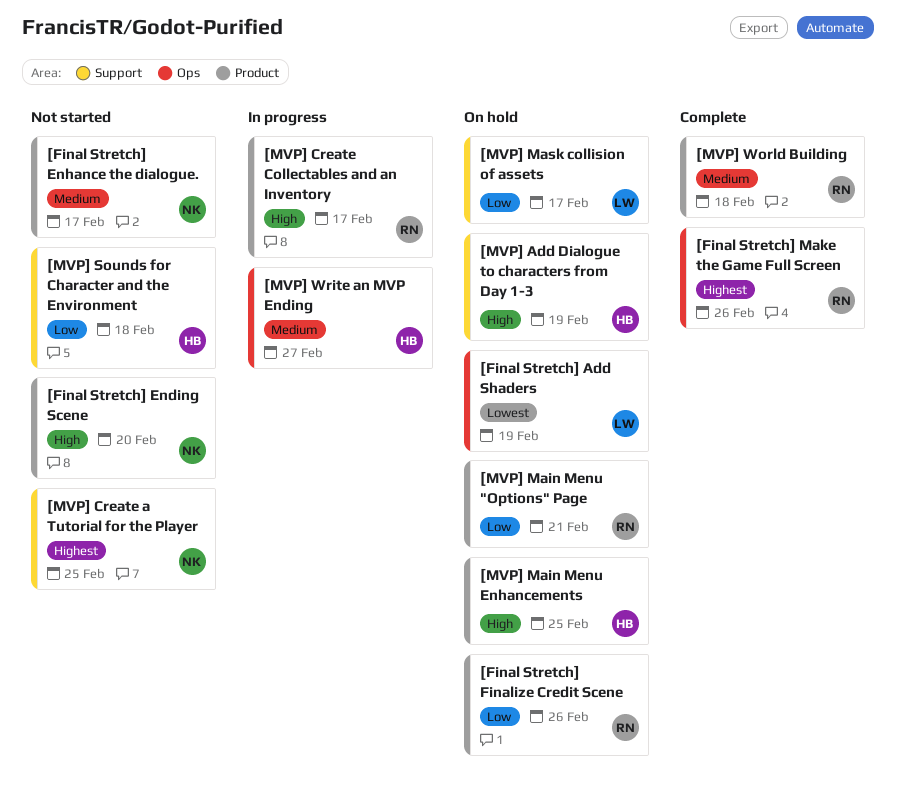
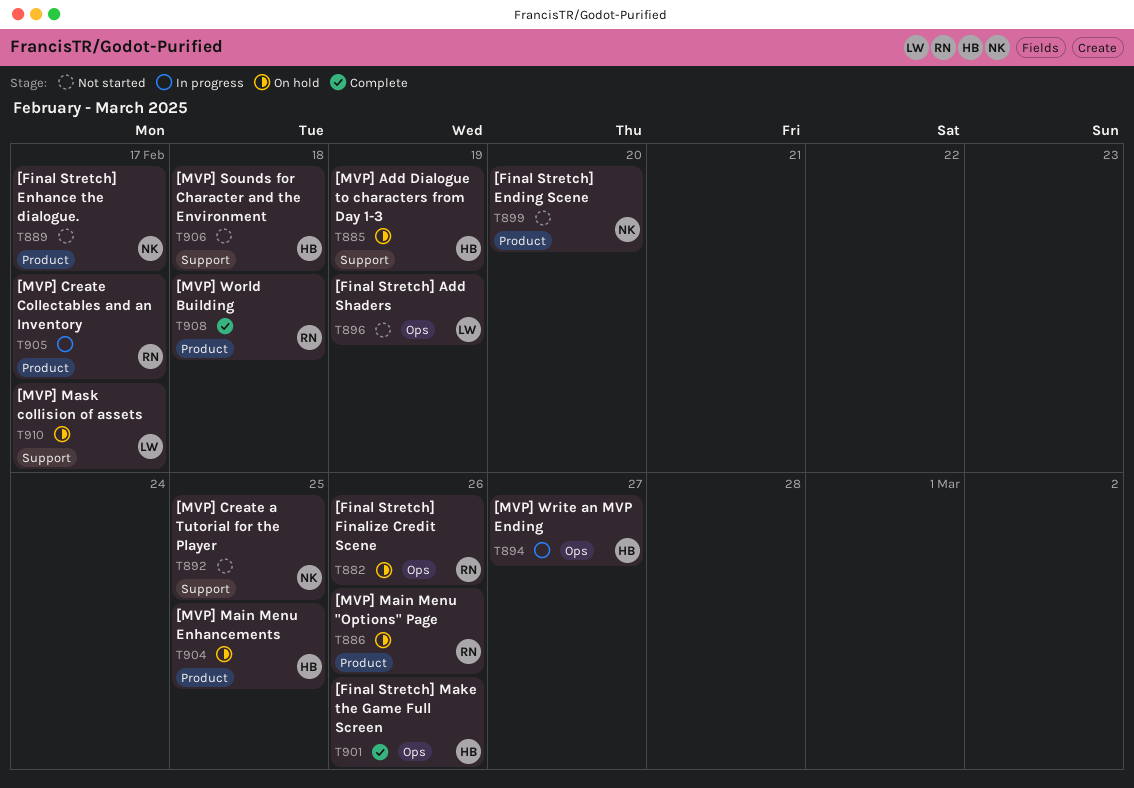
[Final Stretch] Add Shaders, status: On hold -> Not started
[Final Stretch] Finalize Credit Scene, label: Product -> Ops
[Final Stretch] Make the Game Full Screen, owner: RN -> HB
[MVP] Main Menu "Options" Page, due: Feb 21 -> Feb 26

